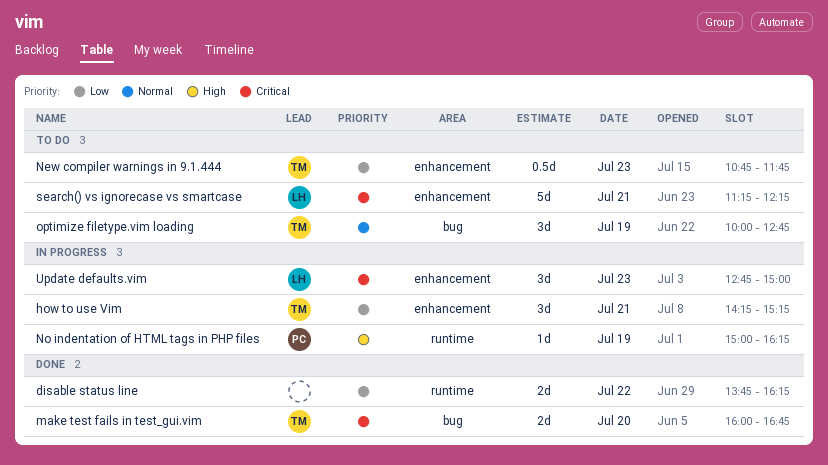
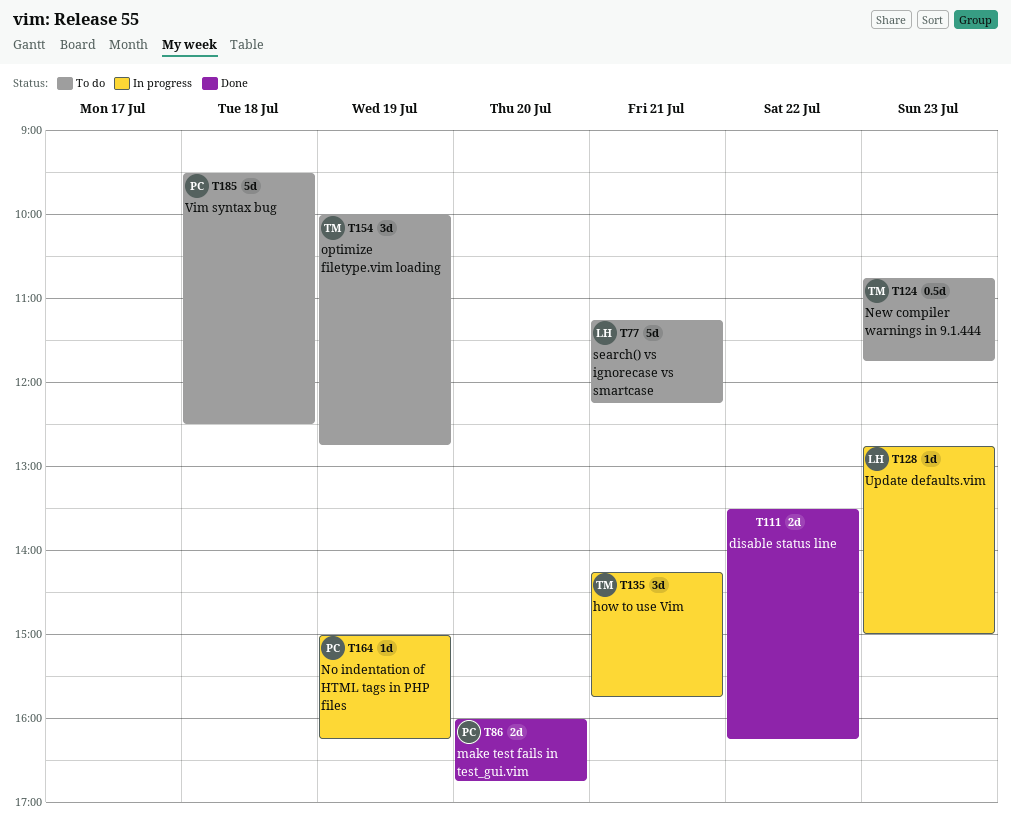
disable status line, begins: 13:45 -> 13:30
how to use Vim, ends: 15:15 -> 15:45
make test fails in test_gui.vim, owner: TM -> PC
Update defaults.vim, estimate: 3d -> 1d
Vim syntax bug: none -> present

